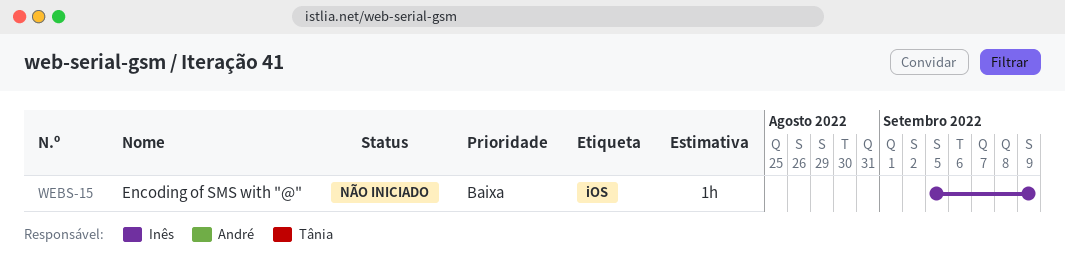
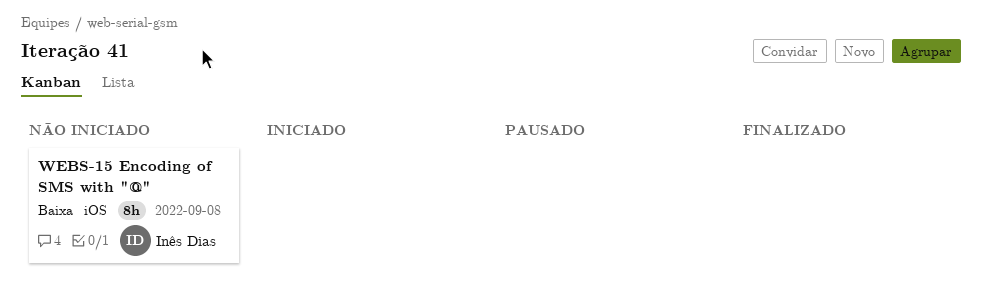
WEBS-15, estimate: 1h -> 8h
WEBS-15, due: Sep 9 -> Sep 8

